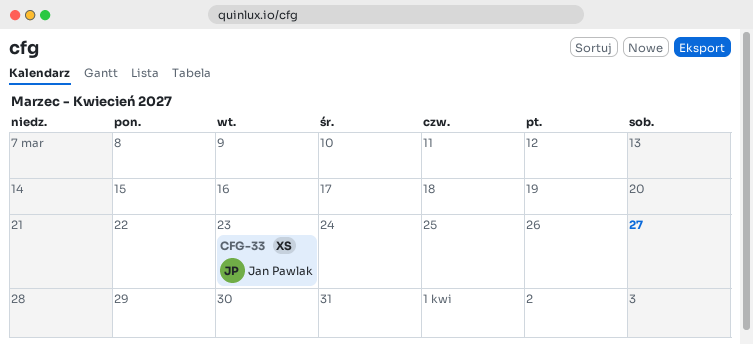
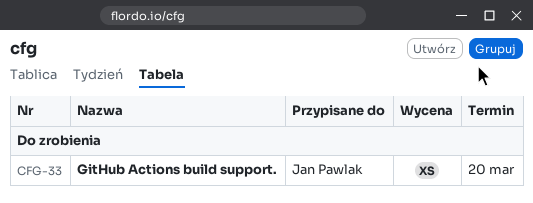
CFG-33, due: Mar 23 -> Mar 20

